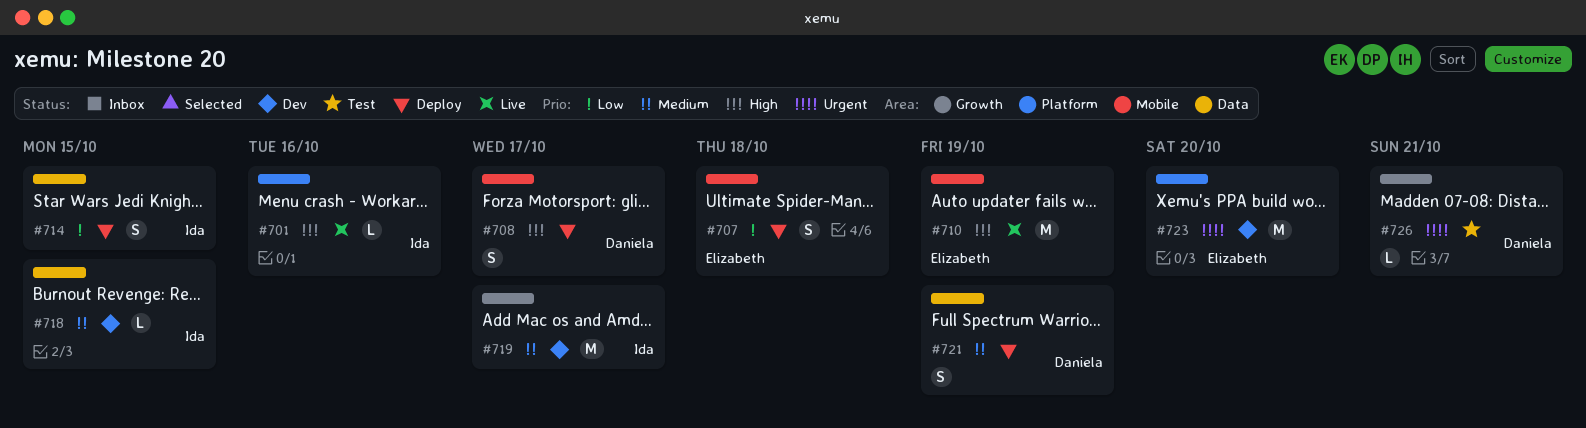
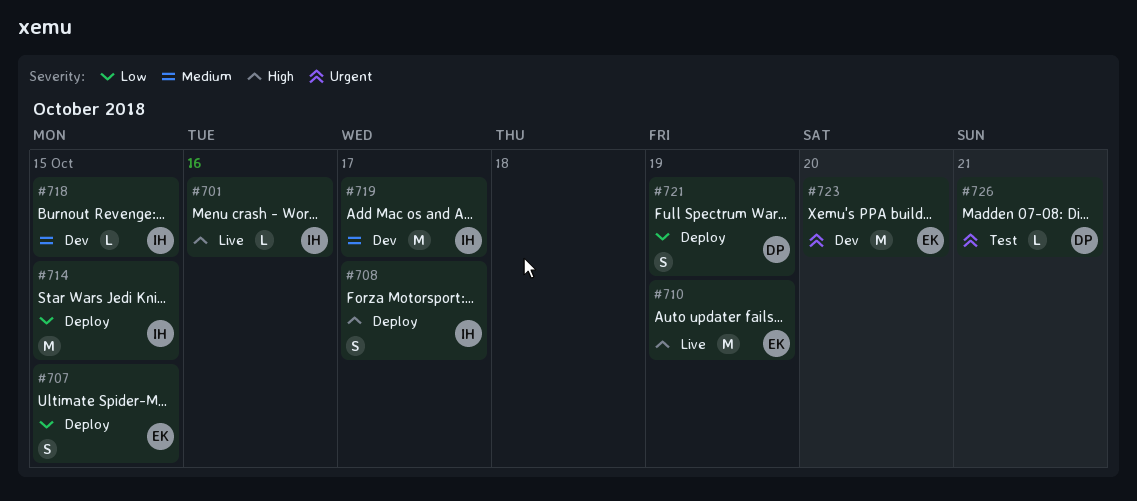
#707, due: Oct 18 -> Oct 15
#708, owner: Daniela -> Ida
#714, estimate: S -> M
#721, priority: Medium -> Low

